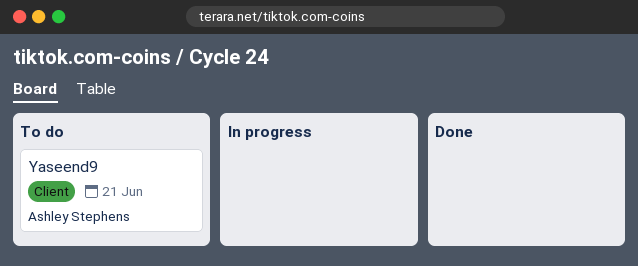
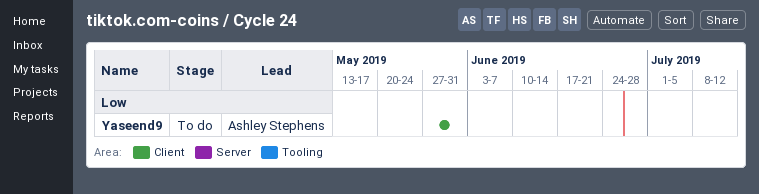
Yaseend9, due: Jun 21 -> May 31

